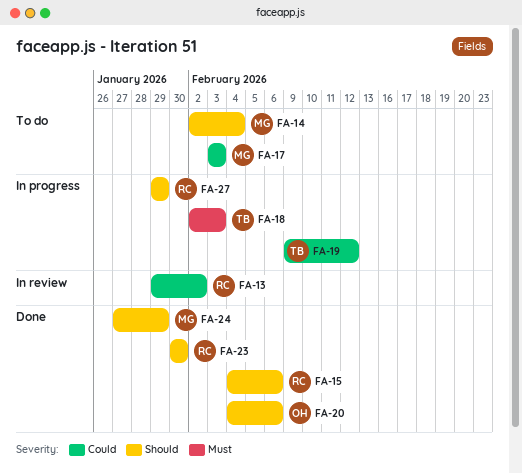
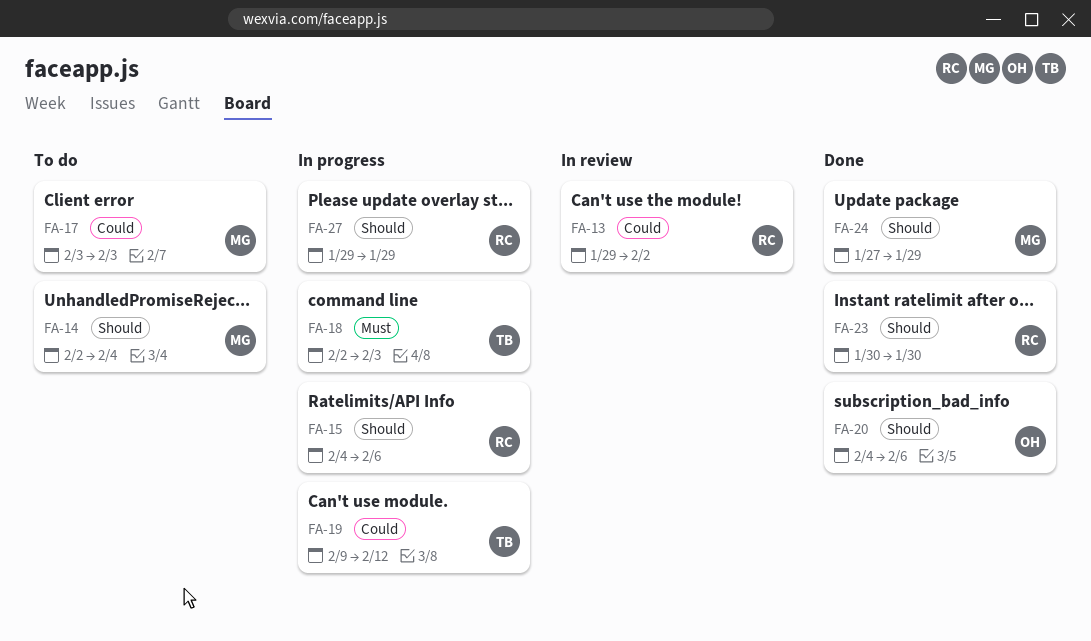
FA-15, status: Done -> In progress

